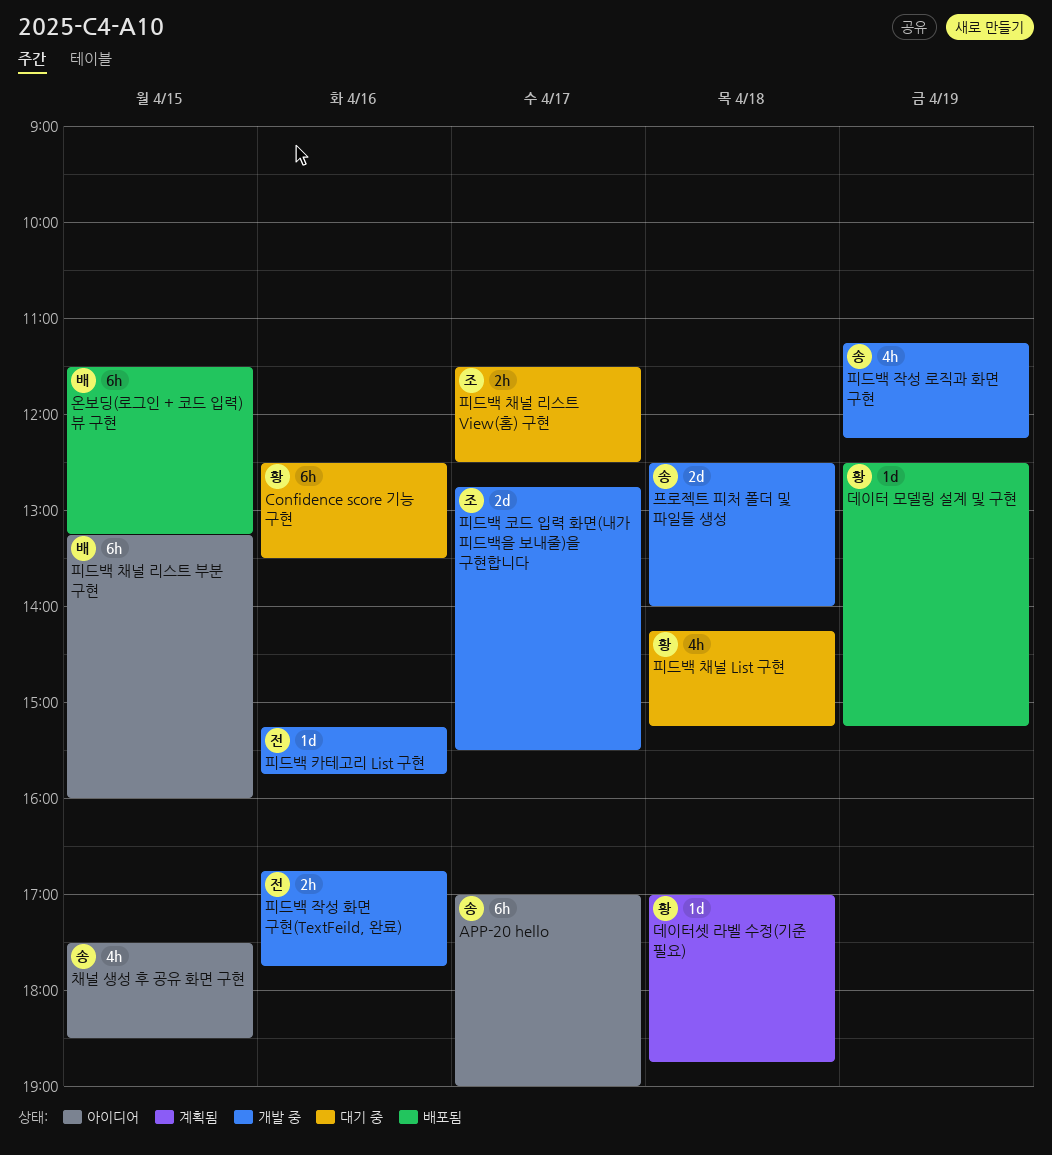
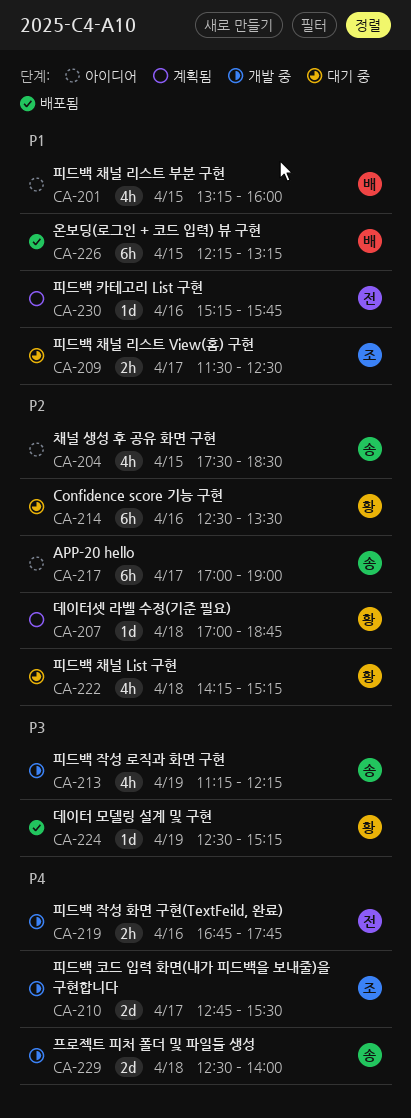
온보딩(로그인 + 코드 입력) 뷰 구현, begins: 11:30 -> 12:15
피드백 채널 리스트 부분 구현, estimate: 6h -> 4h
피드백 카테고리 List 구현, status: 개발 중 -> 계획됨

